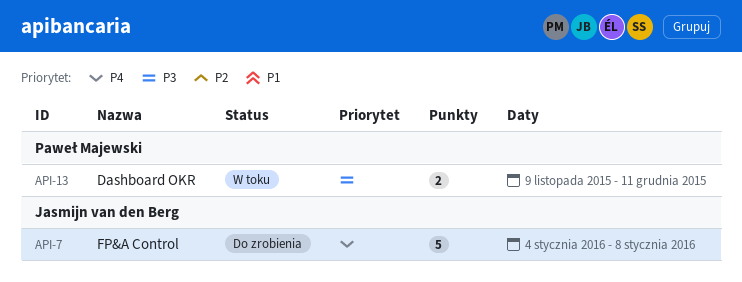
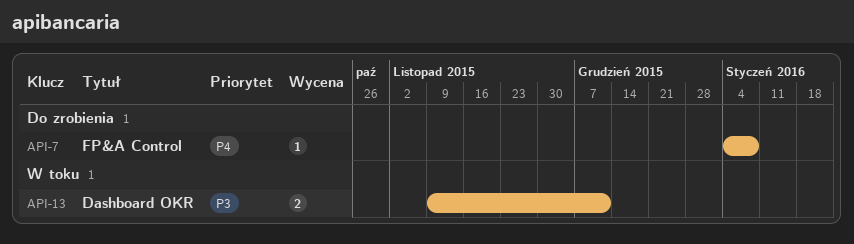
API-7, estimate: 5 -> 1

